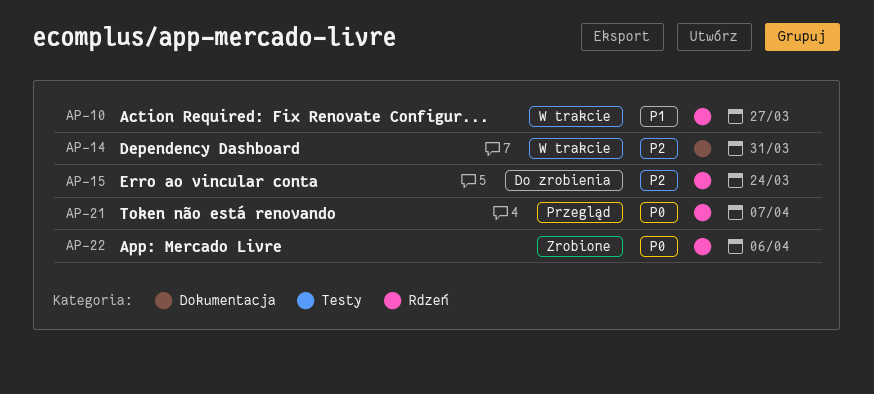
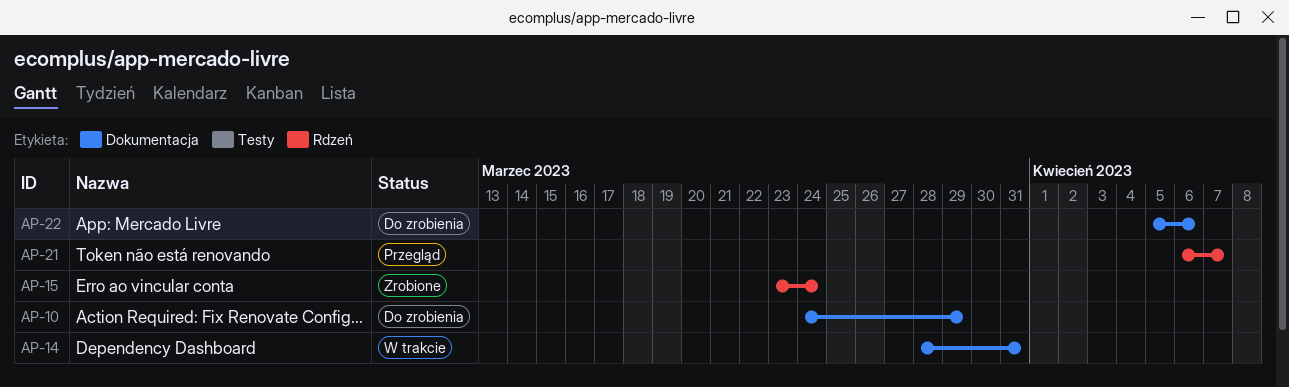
AP-10, status: W trakcie -> Do zrobienia
AP-10, label: Rdzeń -> Dokumentacja
AP-10, due: Mar 27 -> Mar 29
AP-15, status: Do zrobienia -> Zrobione
AP-22, status: Zrobione -> Do zrobienia
AP-22, label: Rdzeń -> Dokumentacja

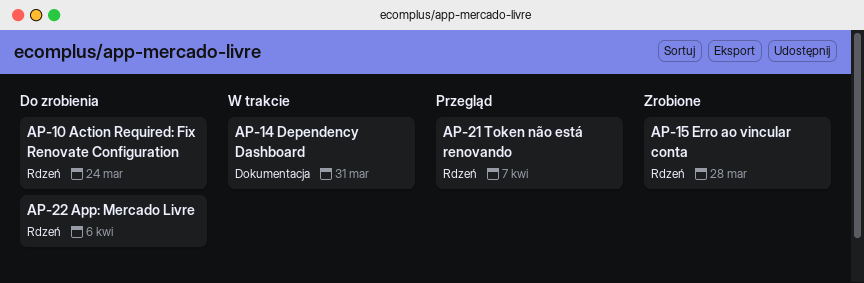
AP-10, label: Dokumentacja -> Rdzeń
AP-10, due: Mar 29 -> Mar 24
AP-15, due: Mar 24 -> Mar 28
AP-22, label: Dokumentacja -> Rdzeń

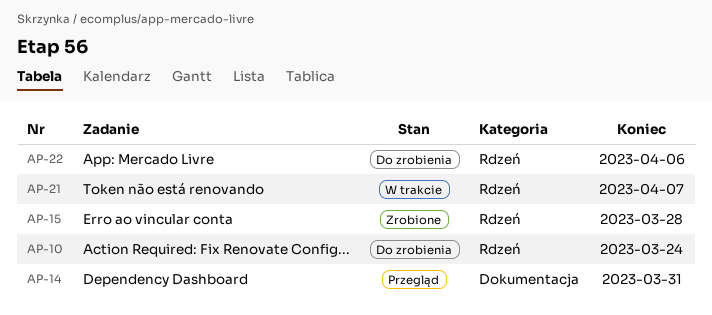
AP-14, status: W trakcie -> Przegląd
AP-21, status: Przegląd -> W trakcie

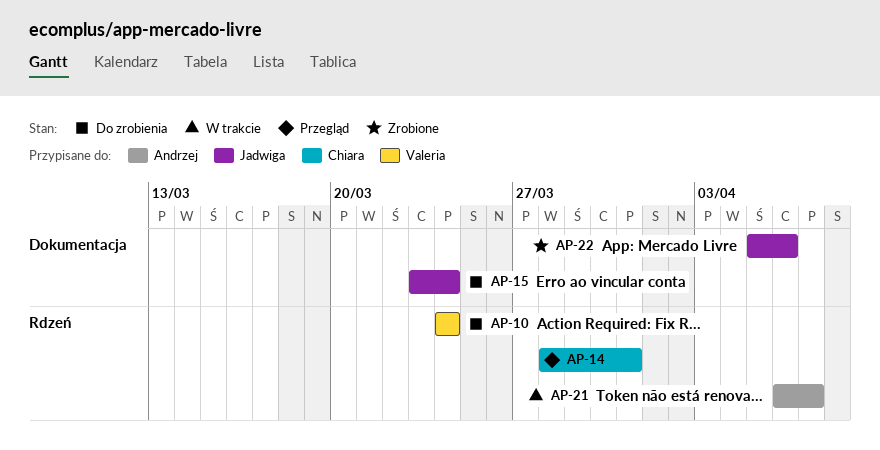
AP-14, label: Dokumentacja -> Rdzeń
AP-15, status: Zrobione -> Do zrobienia
AP-15, label: Rdzeń -> Dokumentacja
AP-15, due: Mar 28 -> Mar 24
AP-22, status: Do zrobienia -> Zrobione
AP-22, label: Rdzeń -> Dokumentacja

